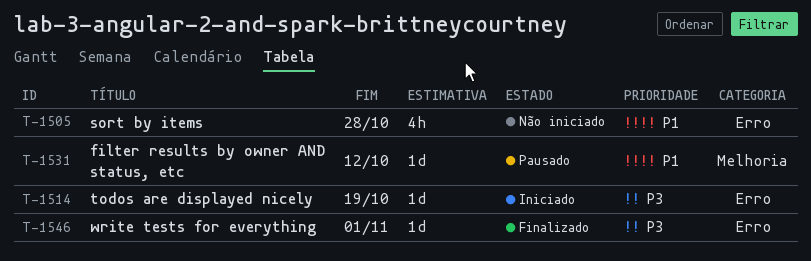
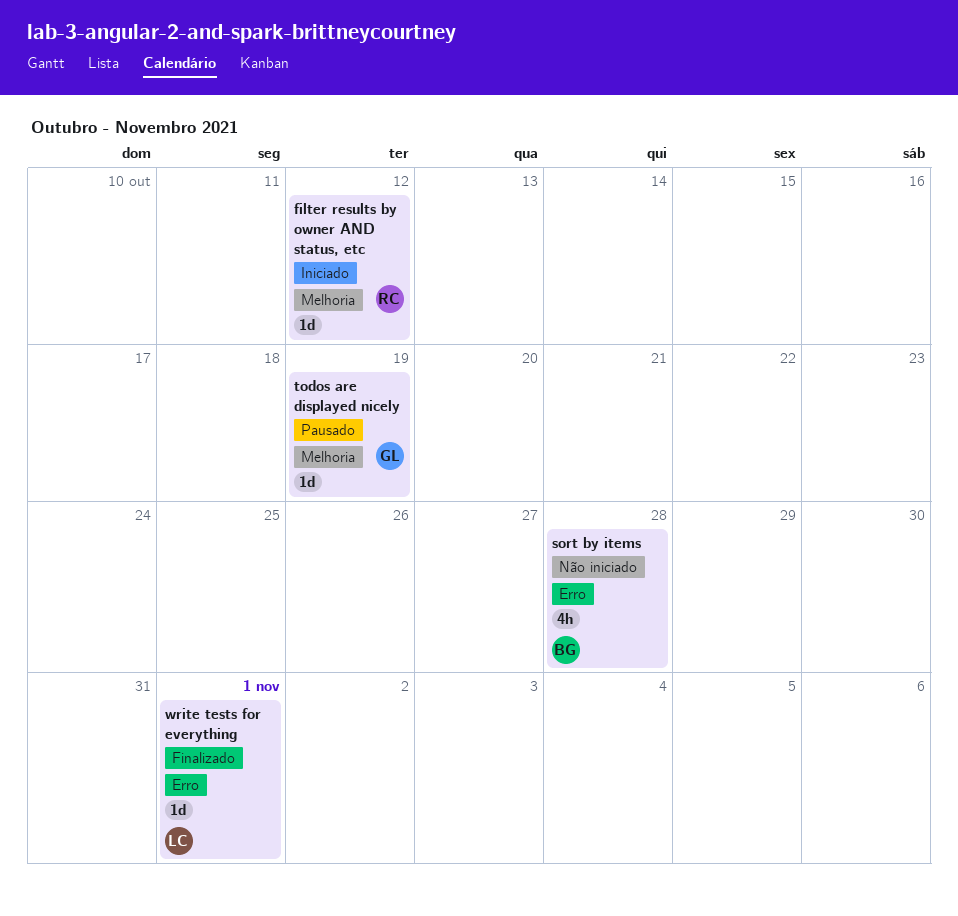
filter results by owner AND status, etc, status: Pausado -> Iniciado
todos are displayed nicely, status: Iniciado -> Pausado
todos are displayed nicely, label: Erro -> Melhoria

